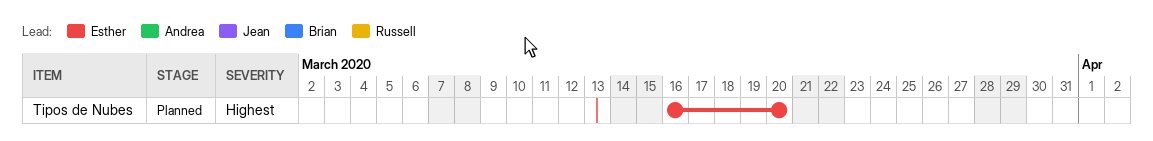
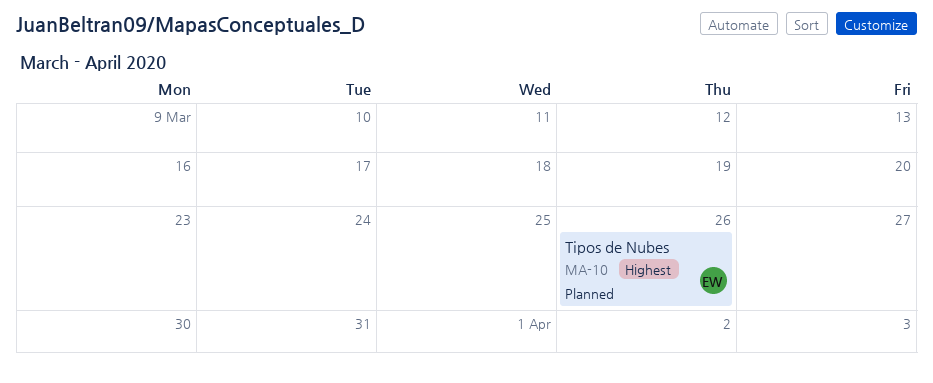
Tipos de Nubes, due: Mar 20 -> Mar 26

